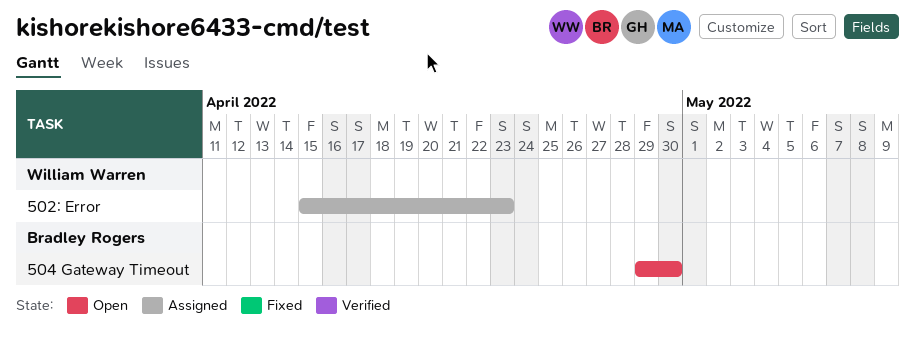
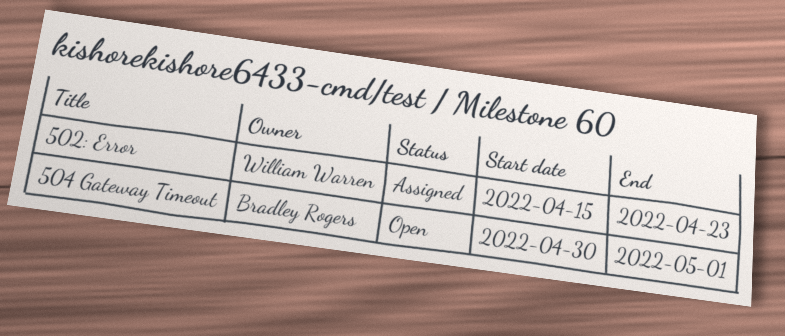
504 Gateway Timeout, start: Apr 29 -> Apr 30
504 Gateway Timeout, due: Apr 30 -> May 1

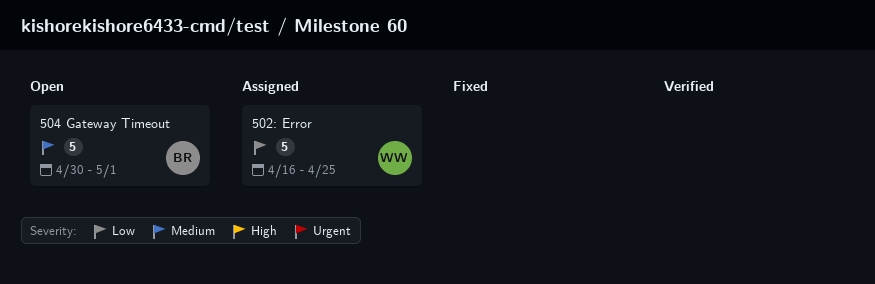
502: Error, start: Apr 15 -> Apr 16
502: Error, due: Apr 23 -> Apr 25

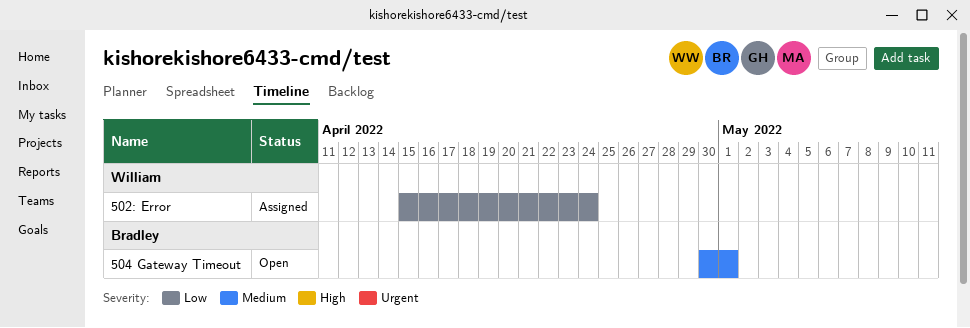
502: Error, start: Apr 16 -> Apr 15
502: Error, due: Apr 25 -> Apr 24

